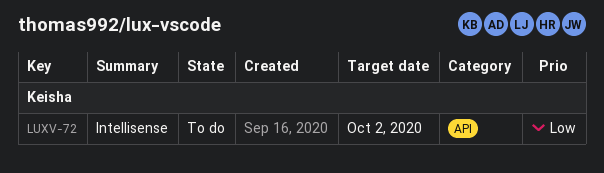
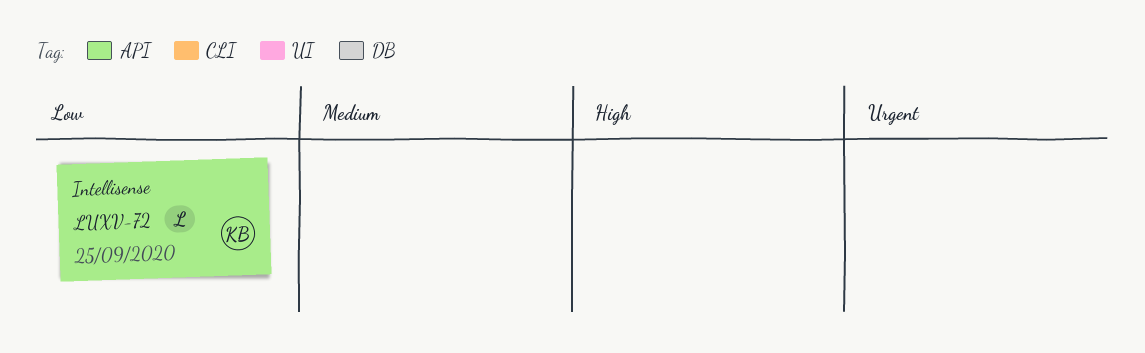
LUXV-72, due: Oct 2 -> Sep 25

